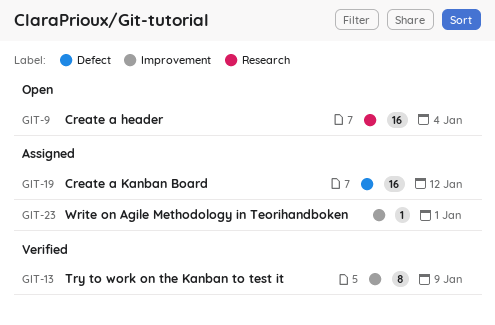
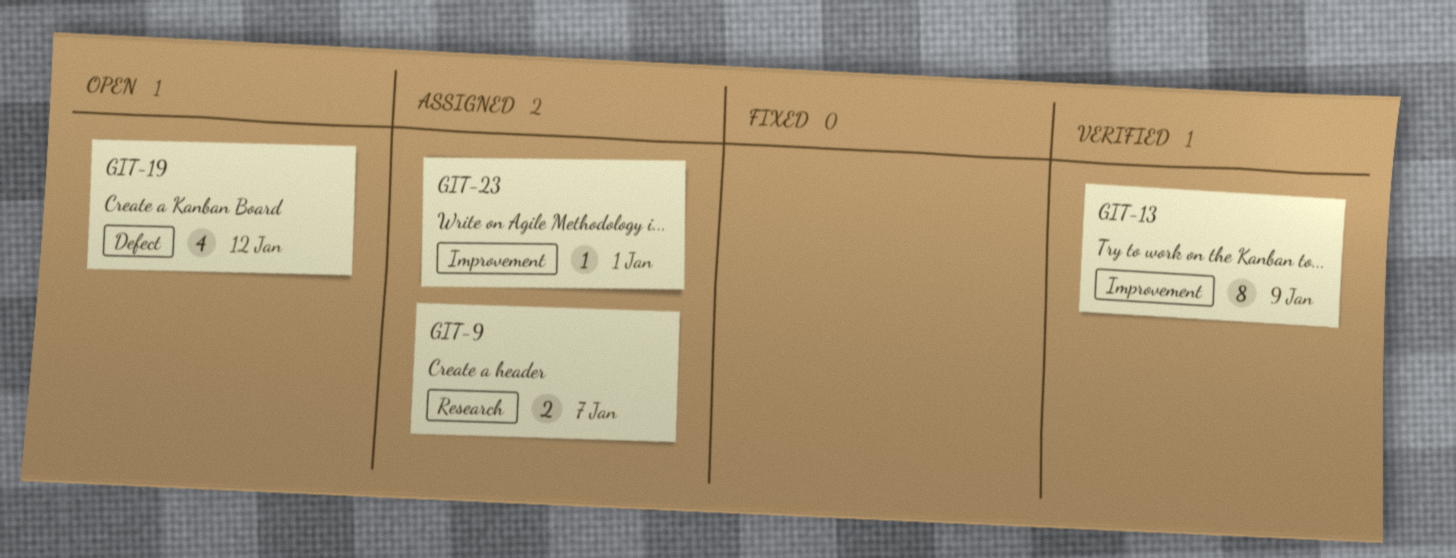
GIT-9, status: Open -> Assigned
GIT-9, estimate: 16 -> 2
GIT-9, due: Jan 4 -> Jan 7
GIT-19, status: Assigned -> Open
GIT-19, estimate: 16 -> 4

